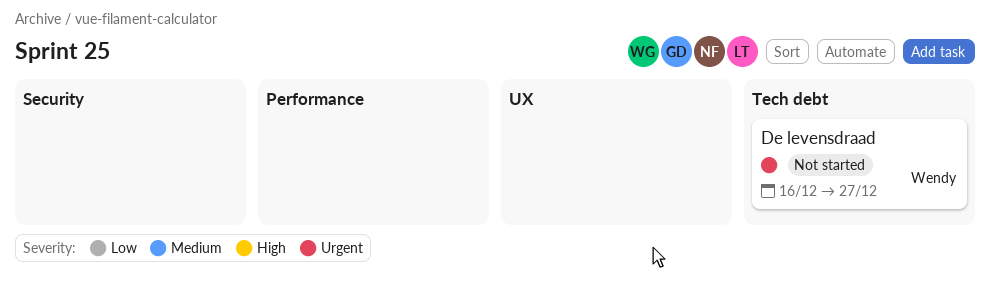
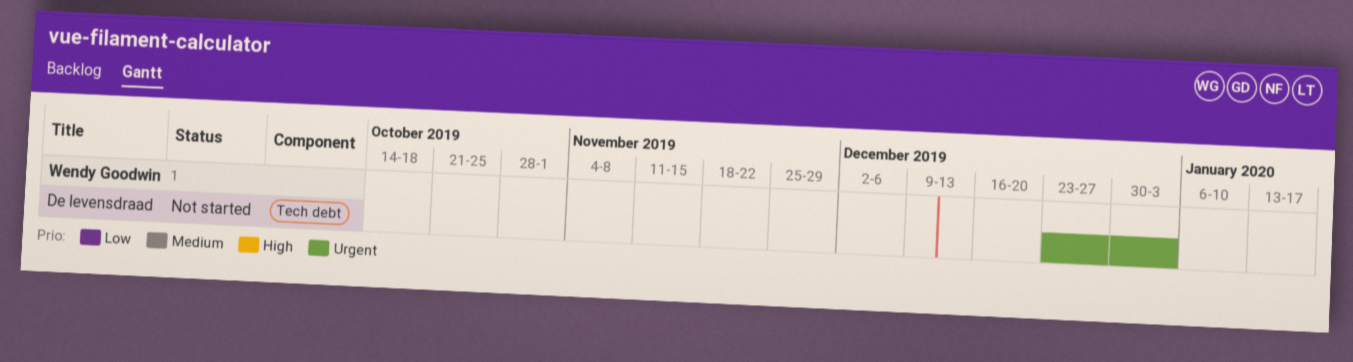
De levensdraad, start: Dec 16 -> Dec 23
De levensdraad, due: Dec 27 -> Jan 3

